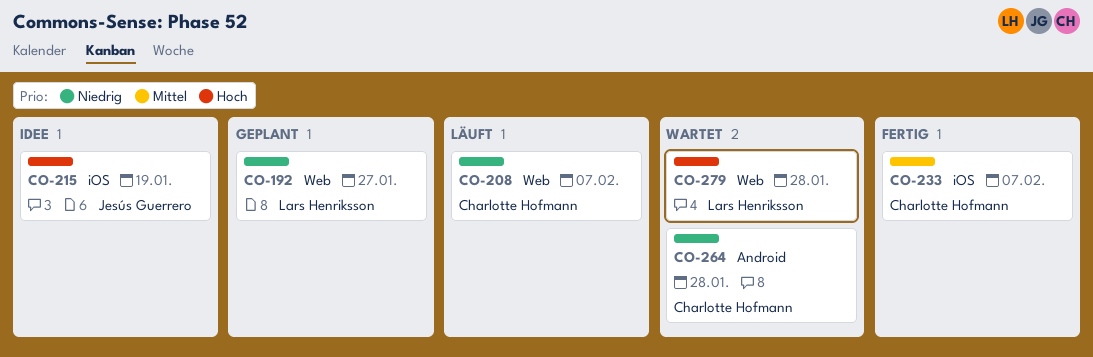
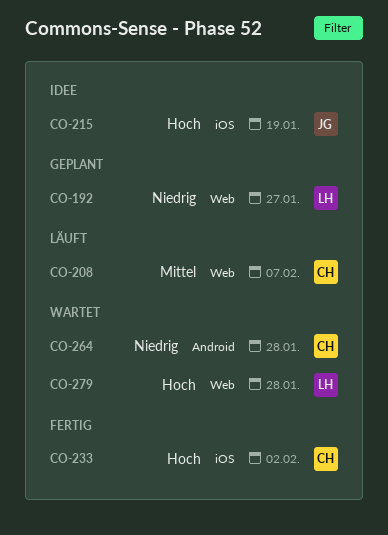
CO-208, priority: Niedrig -> Mittel
CO-233, priority: Mittel -> Hoch
CO-233, due: Feb 7 -> Feb 2

